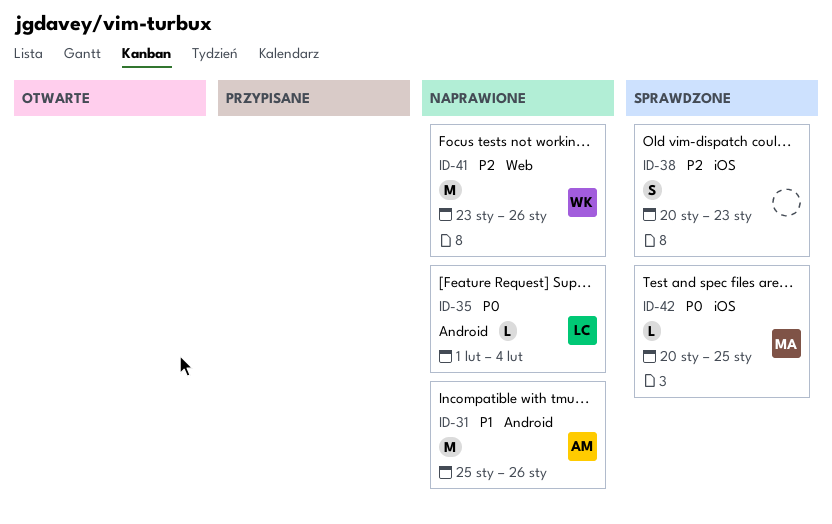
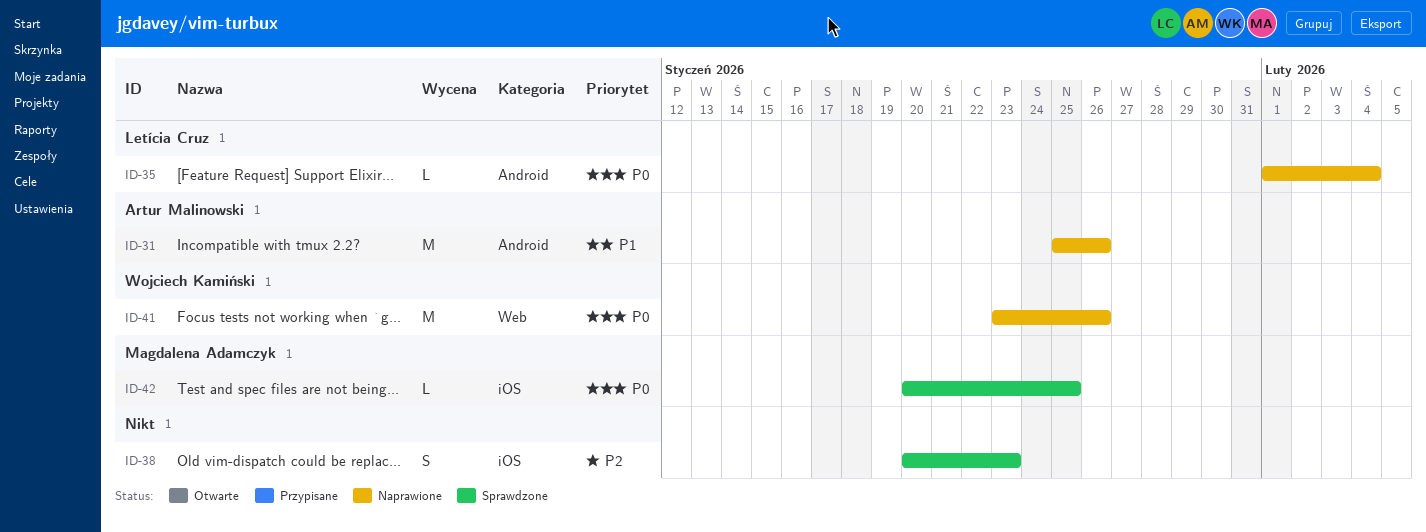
ID-41, priority: P2 -> P0

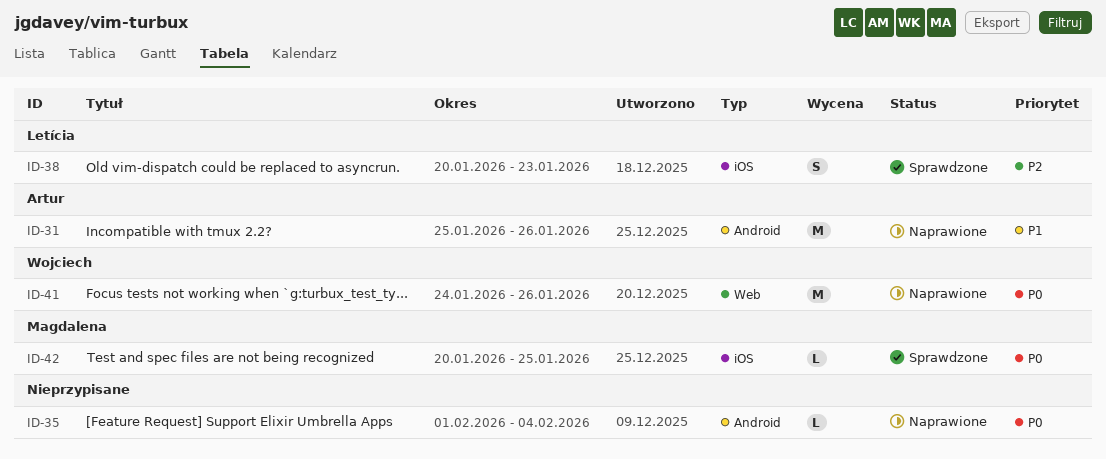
ID-35, owner: Letícia Cruz -> none
ID-38, owner: none -> Letícia Cruz
ID-41, start: Jan 23 -> Jan 24

